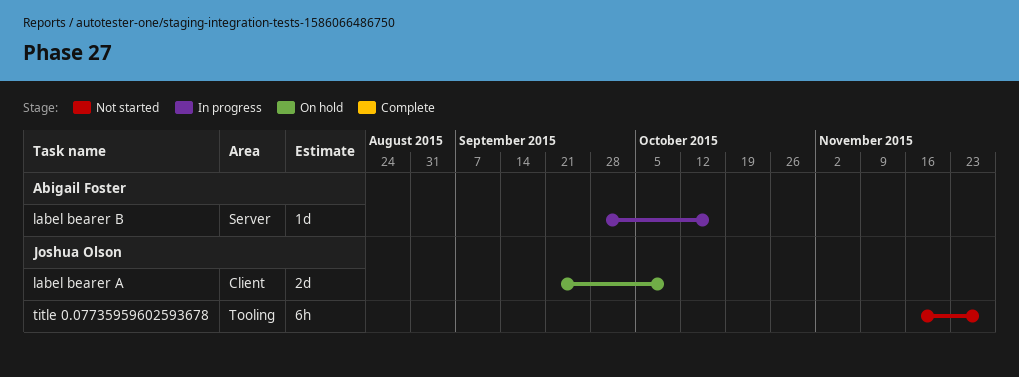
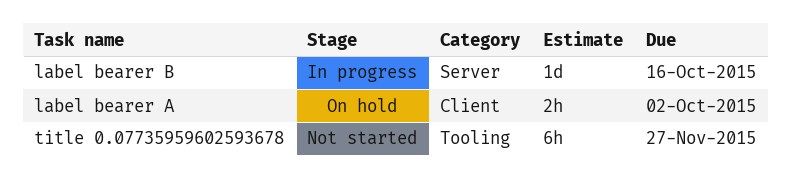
label bearer A, estimate: 2d -> 2h
label bearer A, due: Oct 9 -> Oct 2

